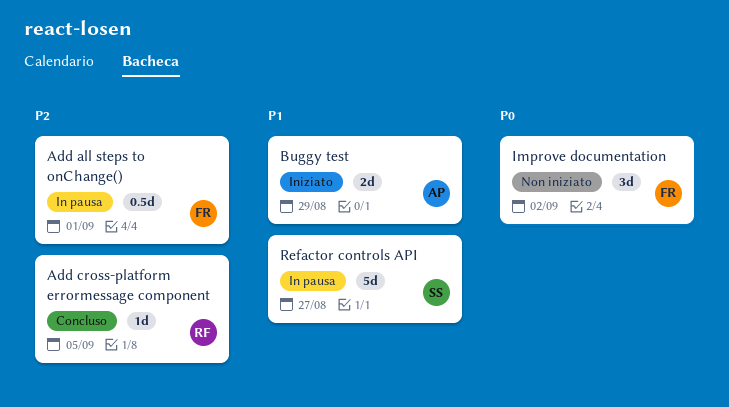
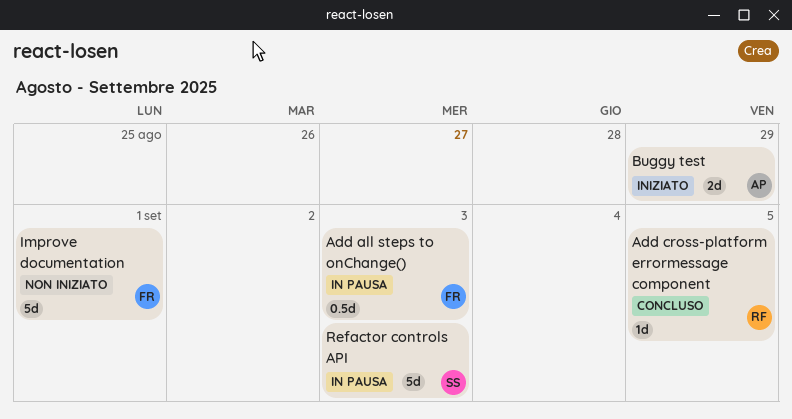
Add all steps to onChange(), due: Sep 1 -> Sep 3
Improve documentation, estimate: 3d -> 5d
Improve documentation, due: Sep 2 -> Sep 1
Refactor controls API, due: Aug 27 -> Sep 3

